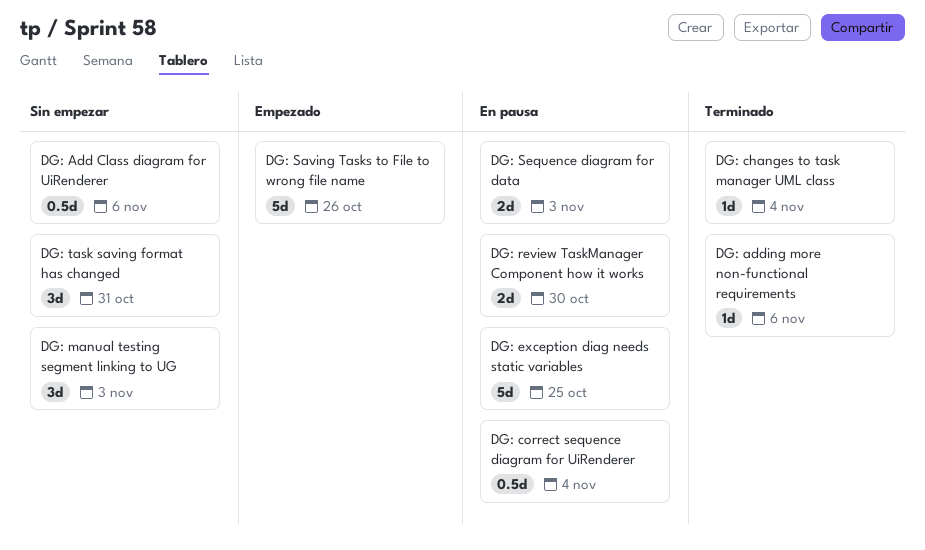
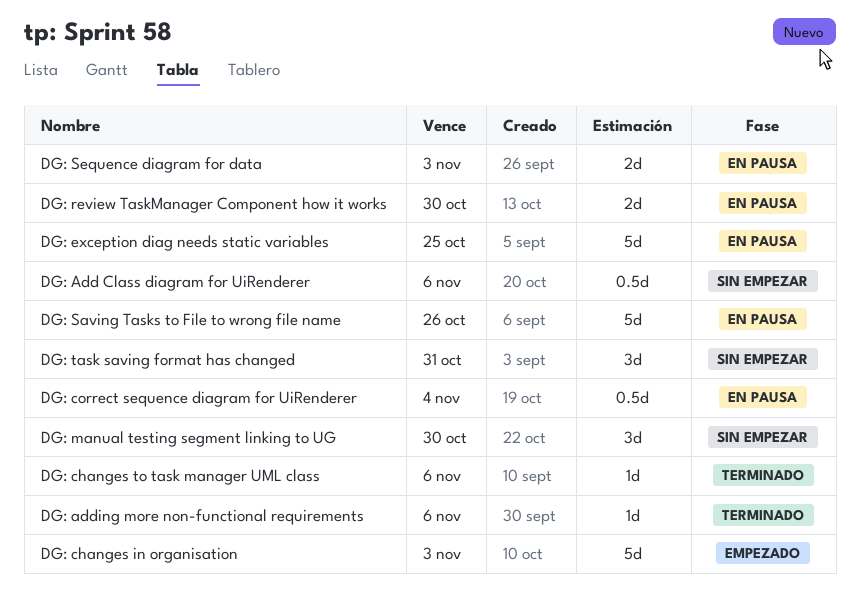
DG: changes in organisation: none -> present
DG: changes to task manager UML class, due: Nov 4 -> Nov 6
DG: manual testing segment linking to UG, due: Nov 3 -> Oct 30
DG: Saving Tasks to File to wrong file name, status: Empezado -> En pausa

